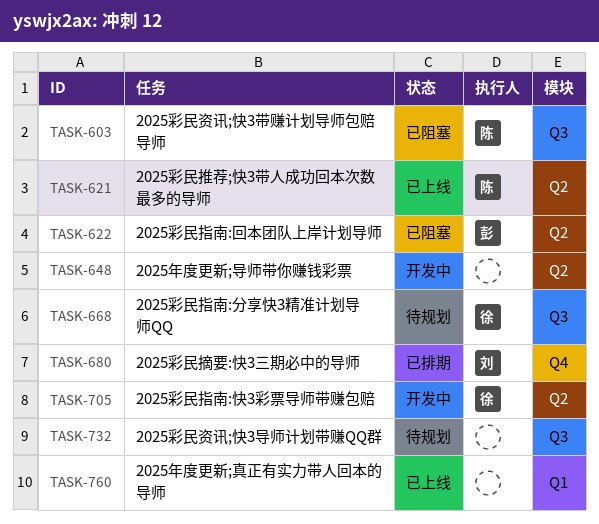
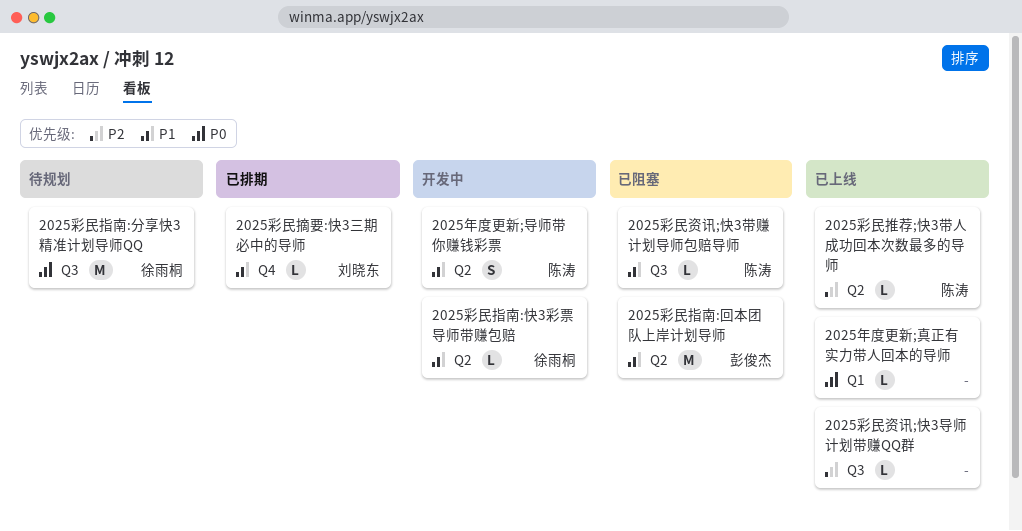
2025年度更新;导师带你赚钱彩票, owner: none -> 陈涛
2025彩民资讯;快3导师计划带赚QQ群, status: 待规划 -> 已上线

